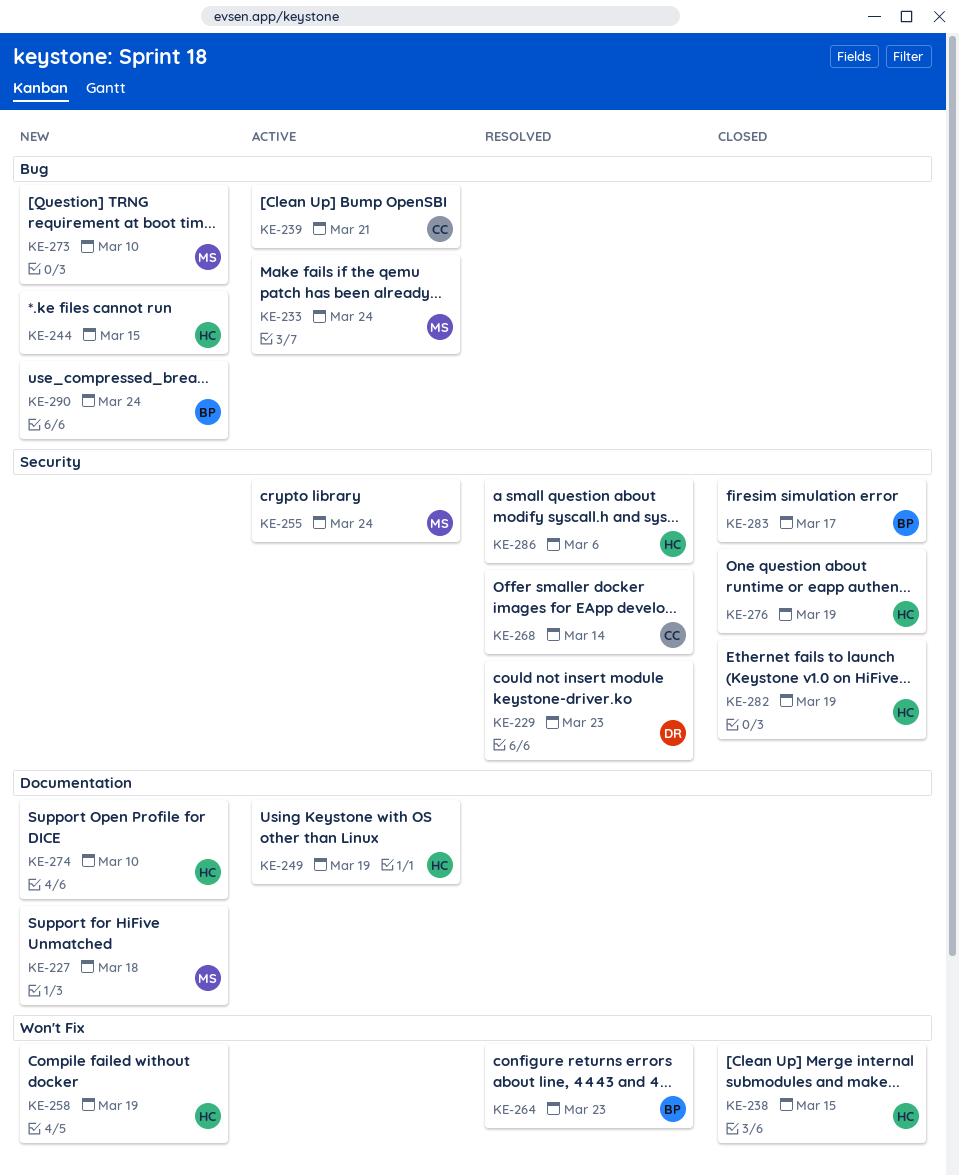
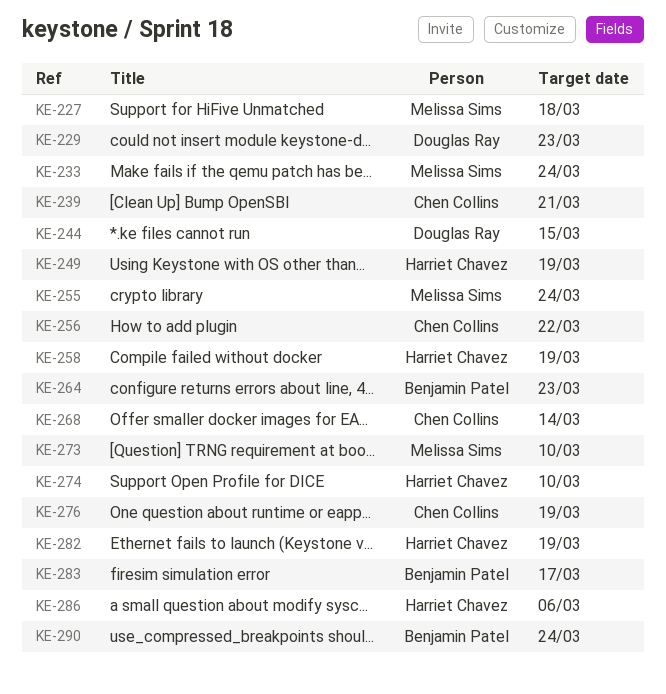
KE-238: present -> none
KE-244, owner: Harriet Chavez -> Douglas Ray
KE-256: none -> present
KE-276, owner: Harriet Chavez -> Chen Collins

